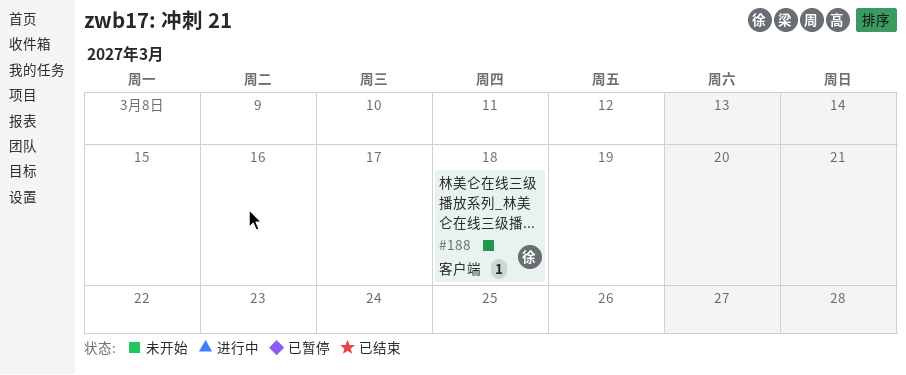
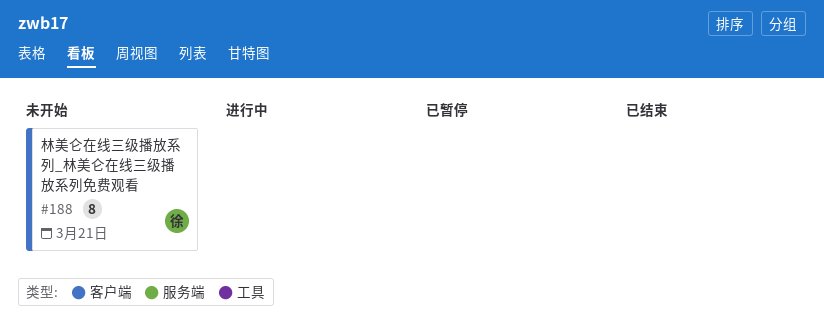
#188, estimate: 1 -> 8
#188, due: Mar 18 -> Mar 21

